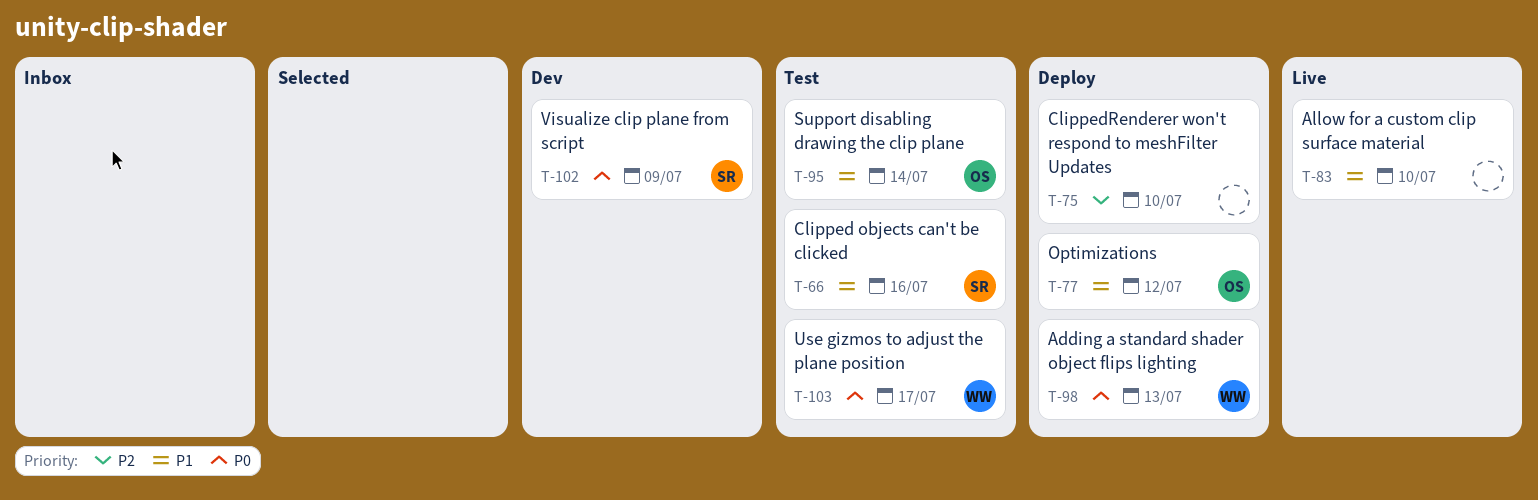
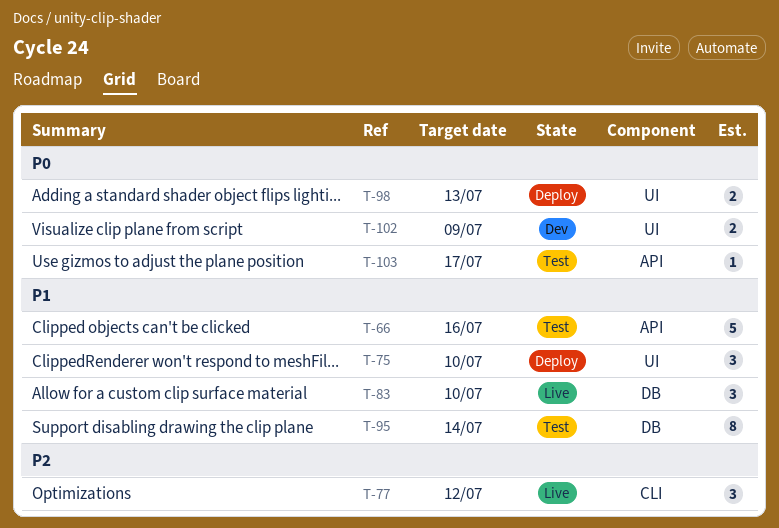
T-75, priority: P2 -> P1
T-77, status: Deploy -> Live
T-77, priority: P1 -> P2

